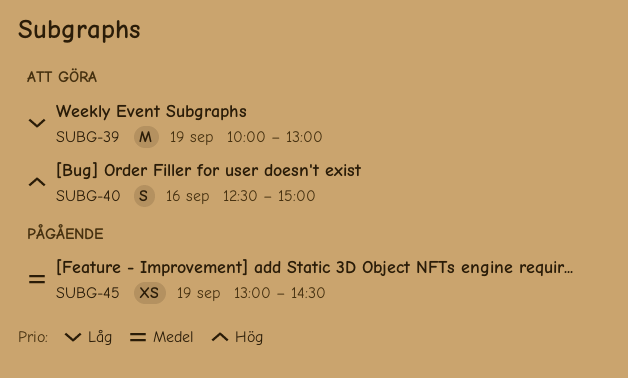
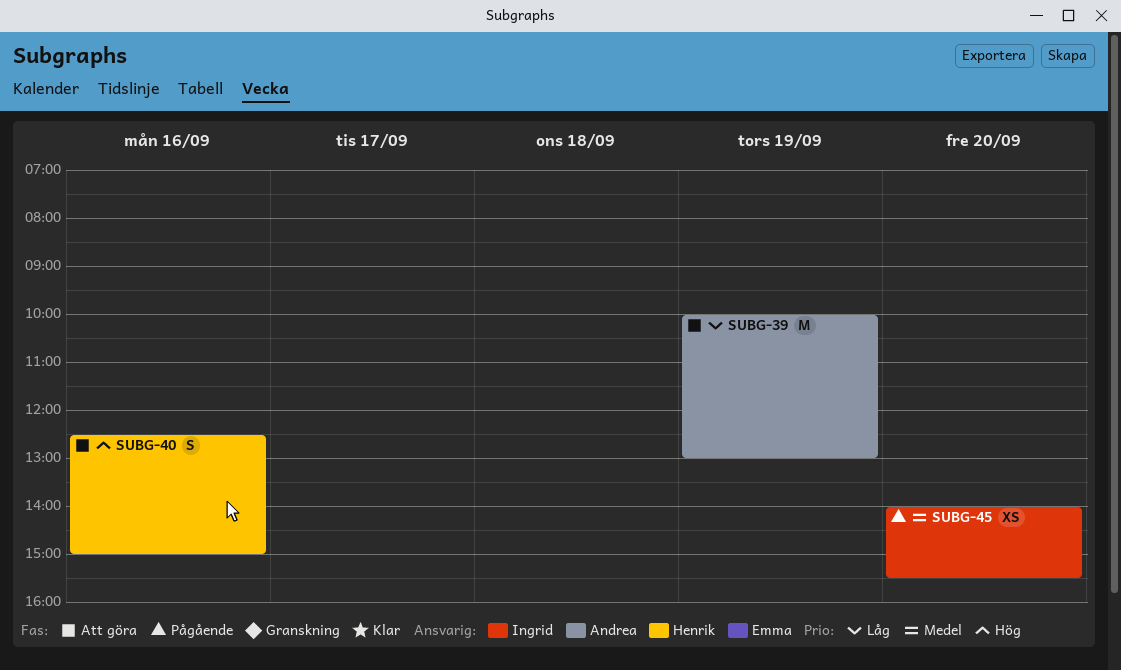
SUBG-45, day: Sep 19 -> Sep 20
SUBG-45, begins: 13:00 -> 14:00
SUBG-45, ends: 14:30 -> 15:30

